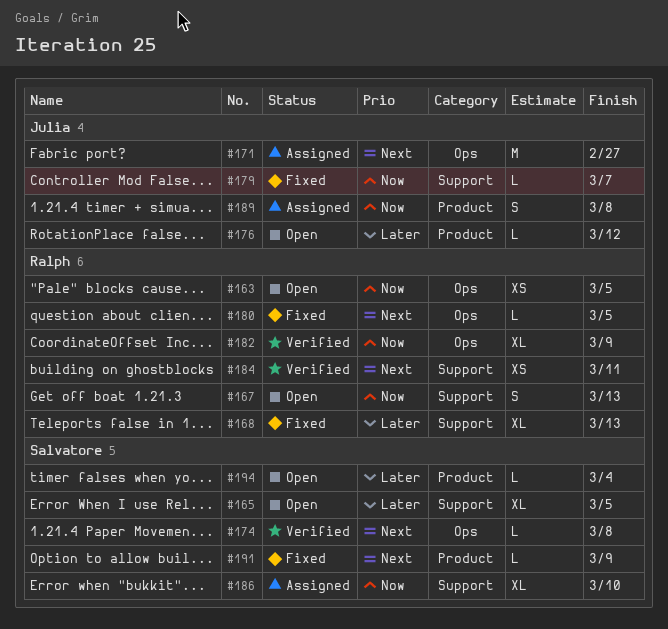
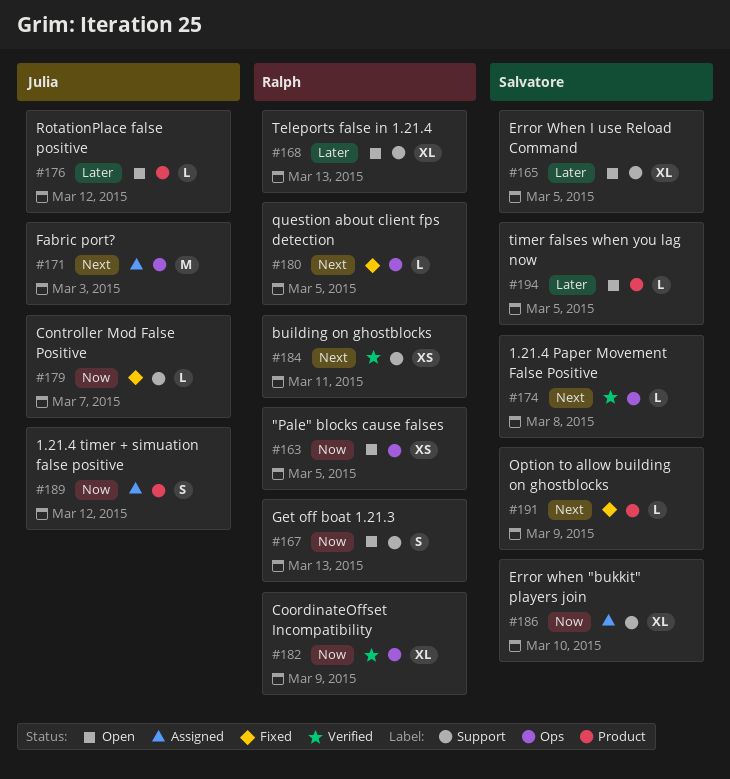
#168, status: Fixed -> Open
#171, due: Feb 27 -> Mar 3
#189, due: Mar 8 -> Mar 12
#194, due: Mar 4 -> Mar 5

